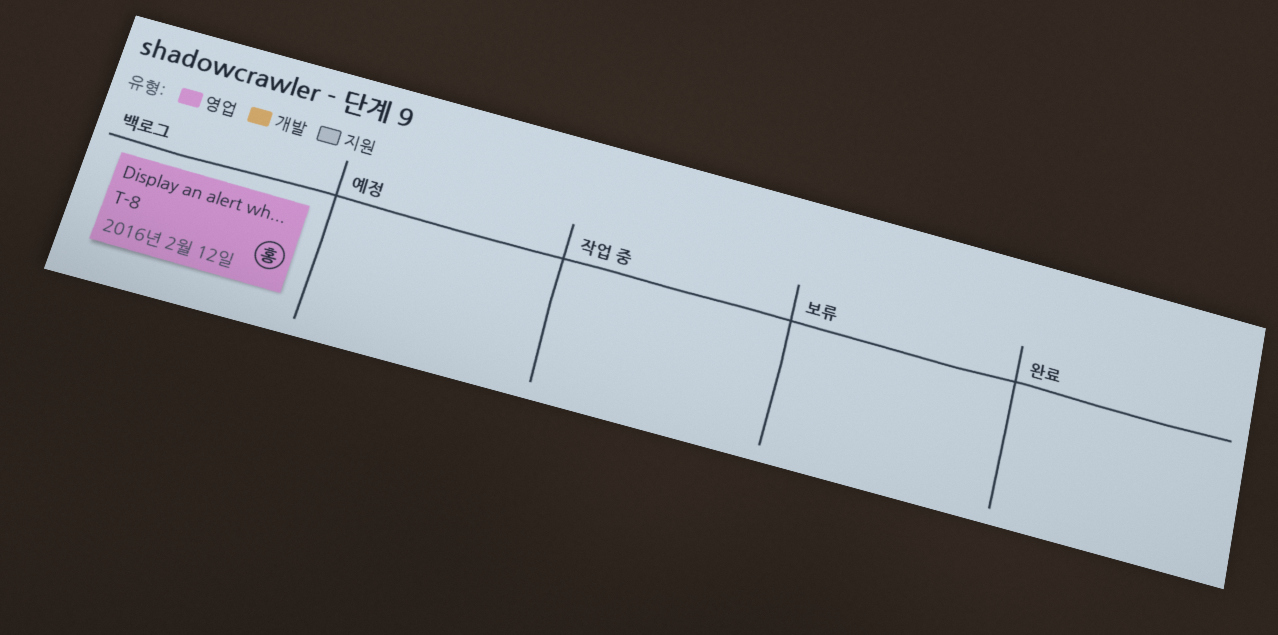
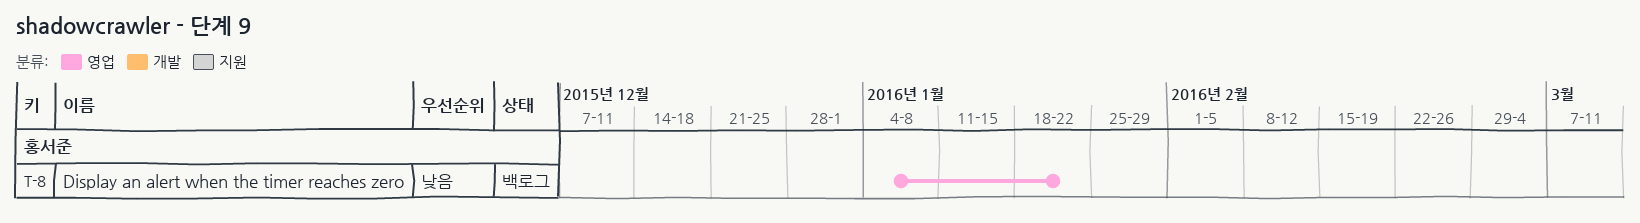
T-8, due: Feb 12 -> Jan 22

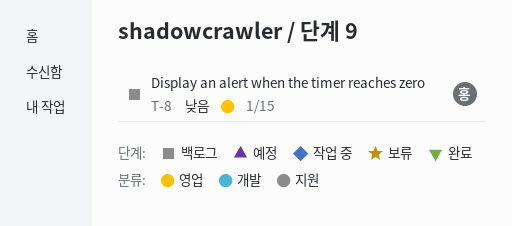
T-8, due: Jan 22 -> Jan 15

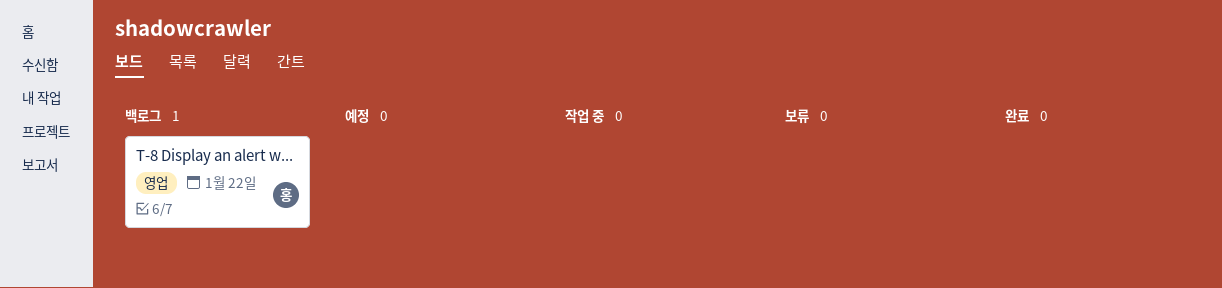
T-8, due: Jan 15 -> Jan 22

